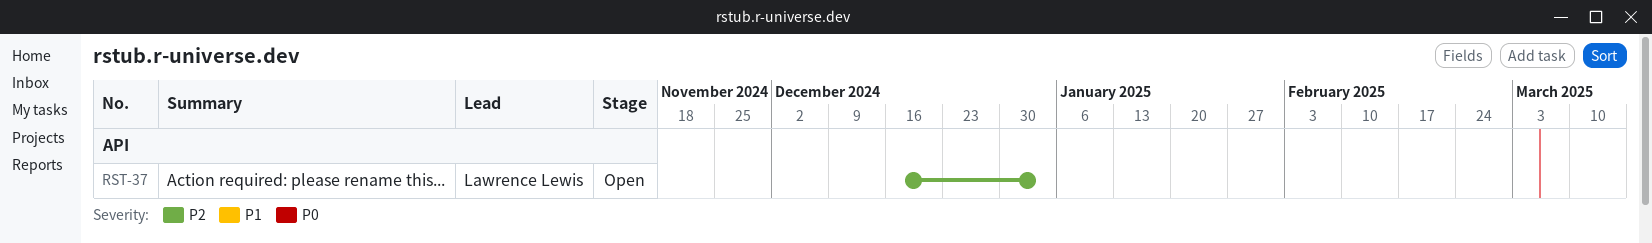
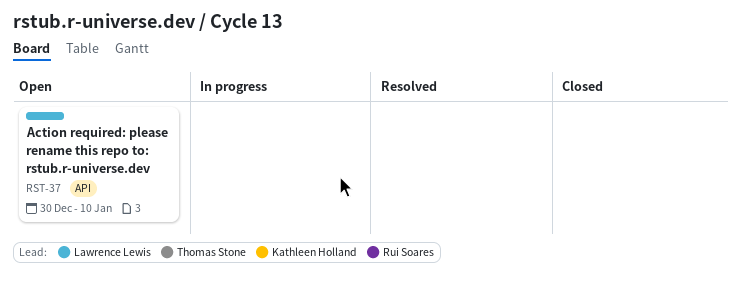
RST-37, start: Dec 16 -> Dec 30
RST-37, due: Jan 3 -> Jan 10

